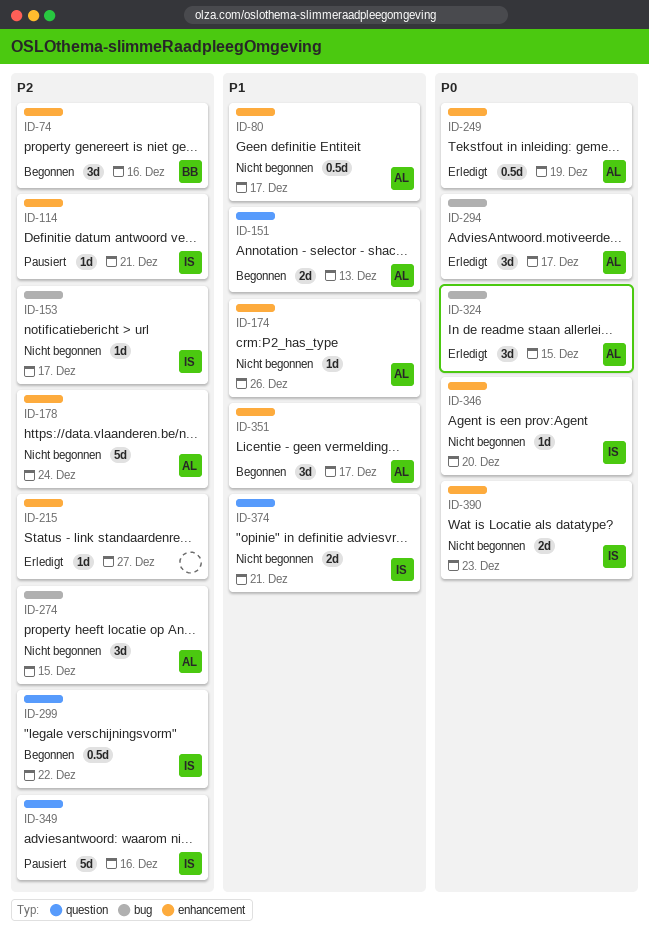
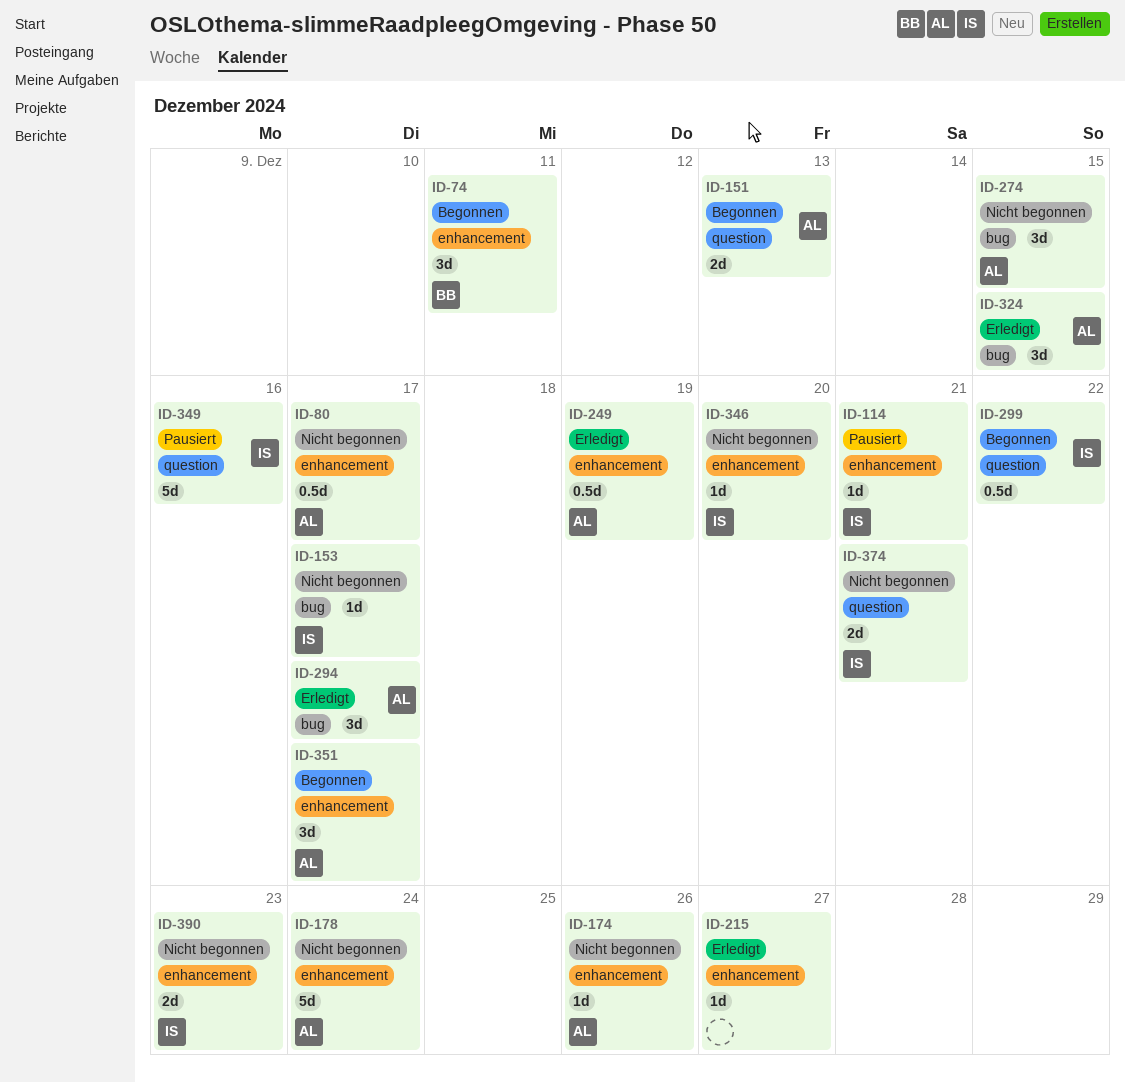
ID-74, due: Dec 16 -> Dec 11

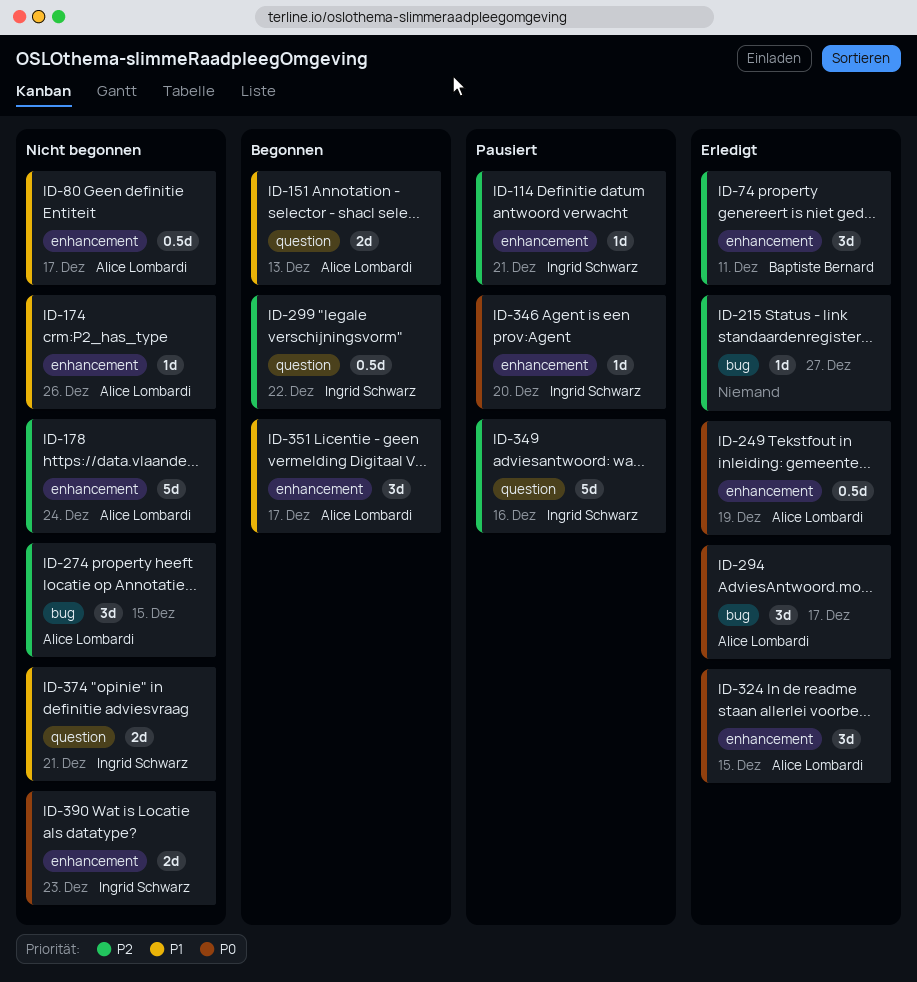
ID-74, status: Begonnen -> Erledigt
ID-153: present -> none
ID-215, label: enhancement -> bug
ID-324, label: bug -> enhancement
ID-346, status: Nicht begonnen -> Pausiert

